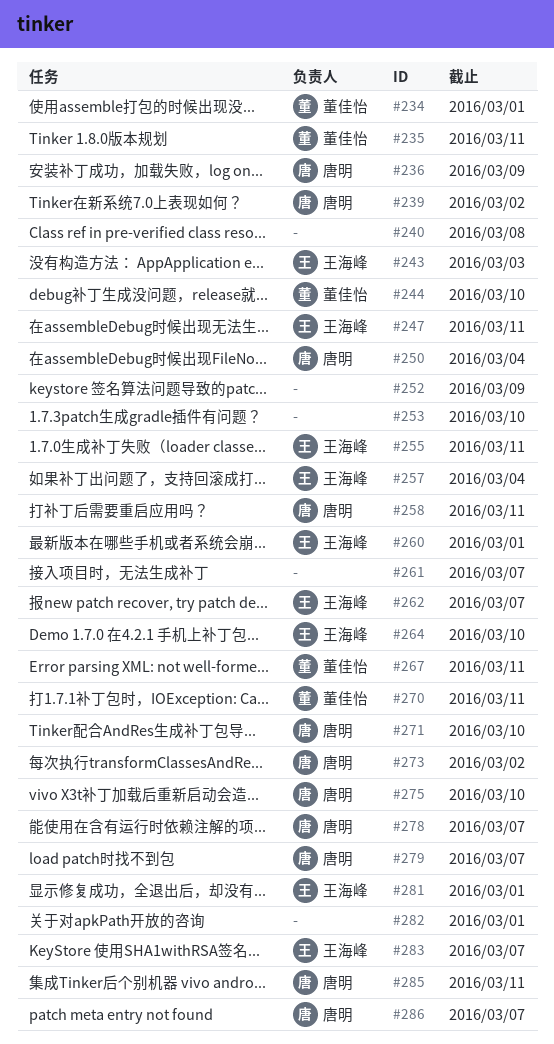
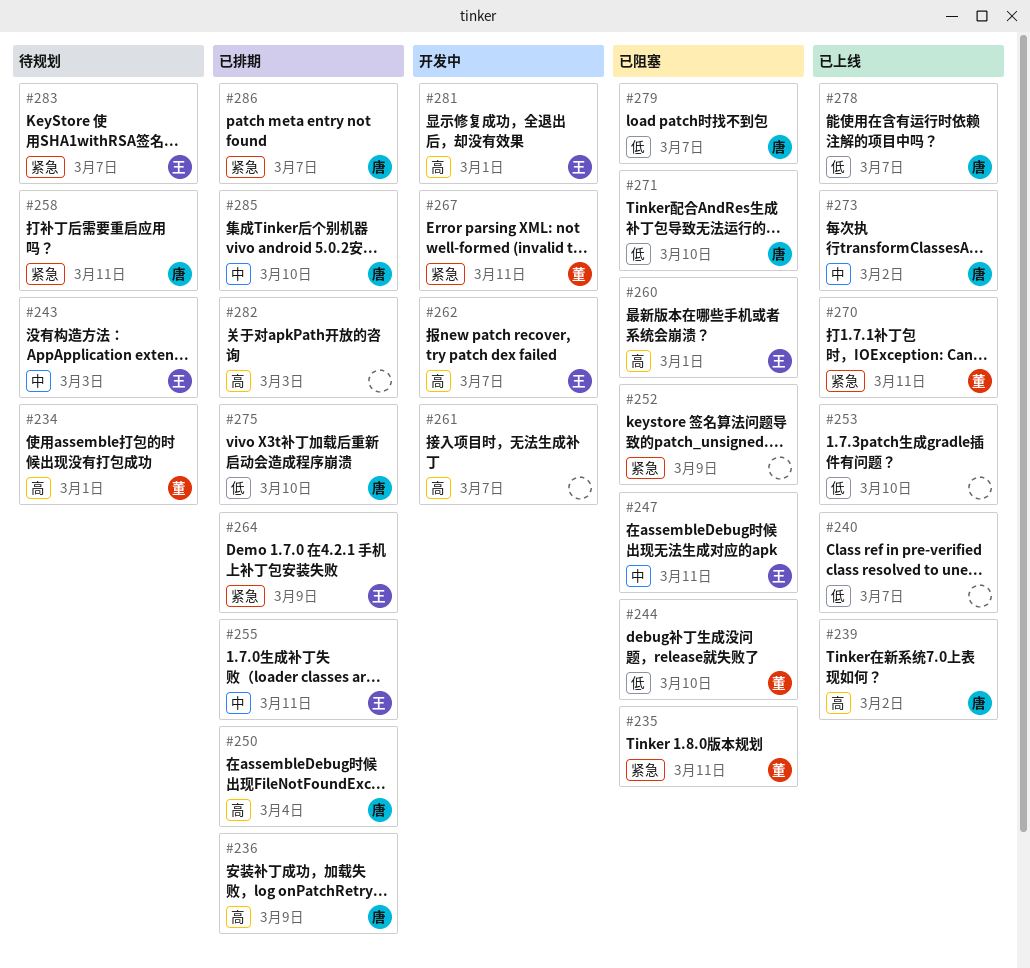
#240, due: Mar 8 -> Mar 7
#257: present -> none
#264, due: Mar 10 -> Mar 9
#282, due: Mar 1 -> Mar 3
#285, due: Mar 11 -> Mar 10

